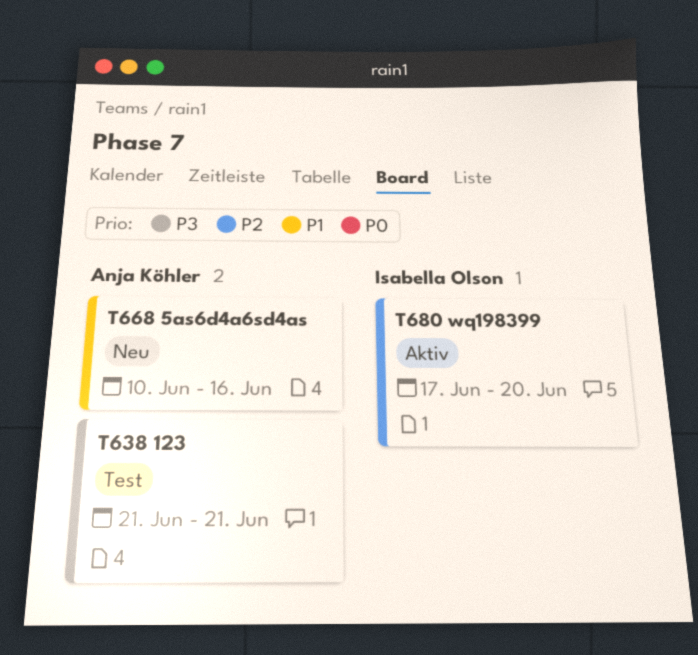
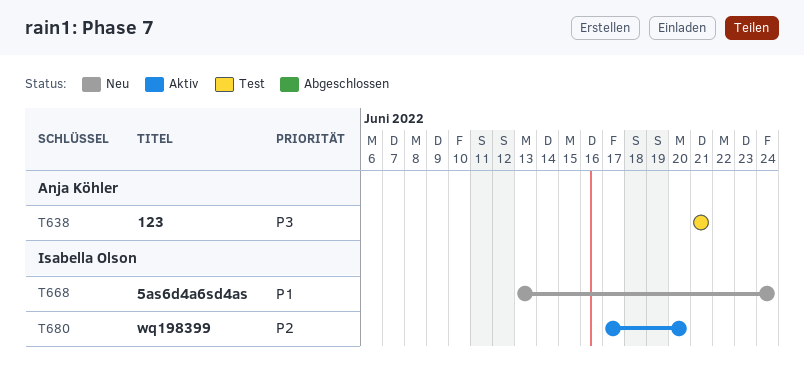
T668, owner: Anja Köhler -> Isabella Olson
T668, start: Jun 10 -> Jun 13
T668, due: Jun 16 -> Jun 24

